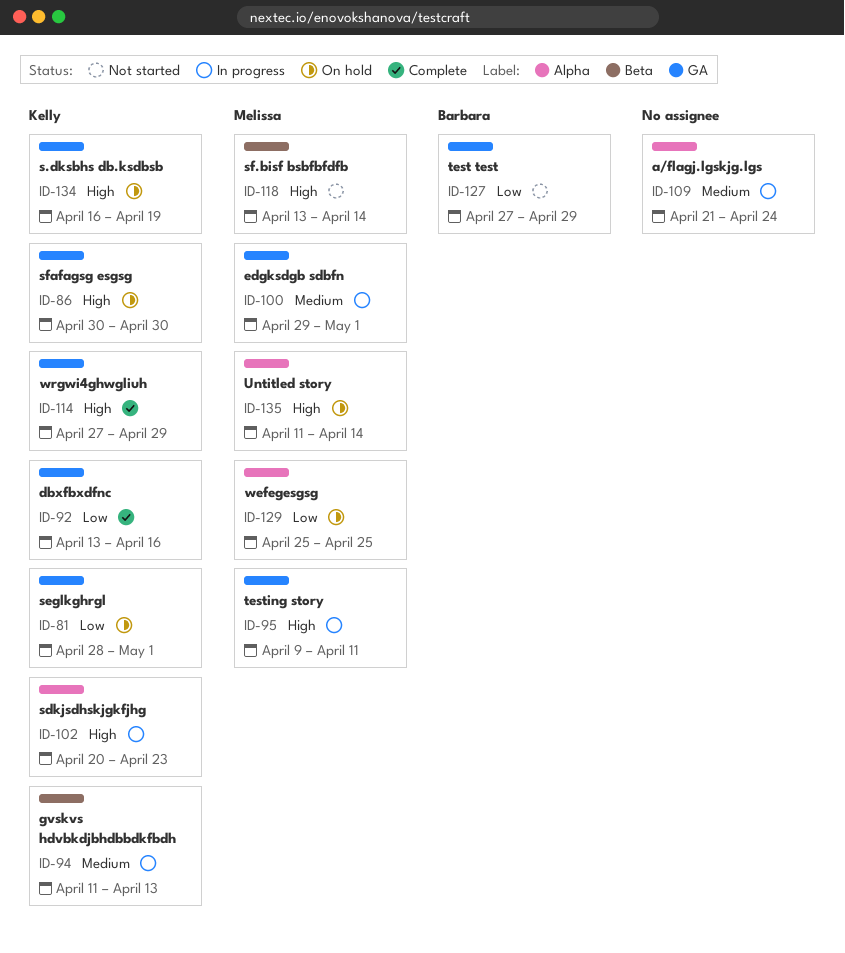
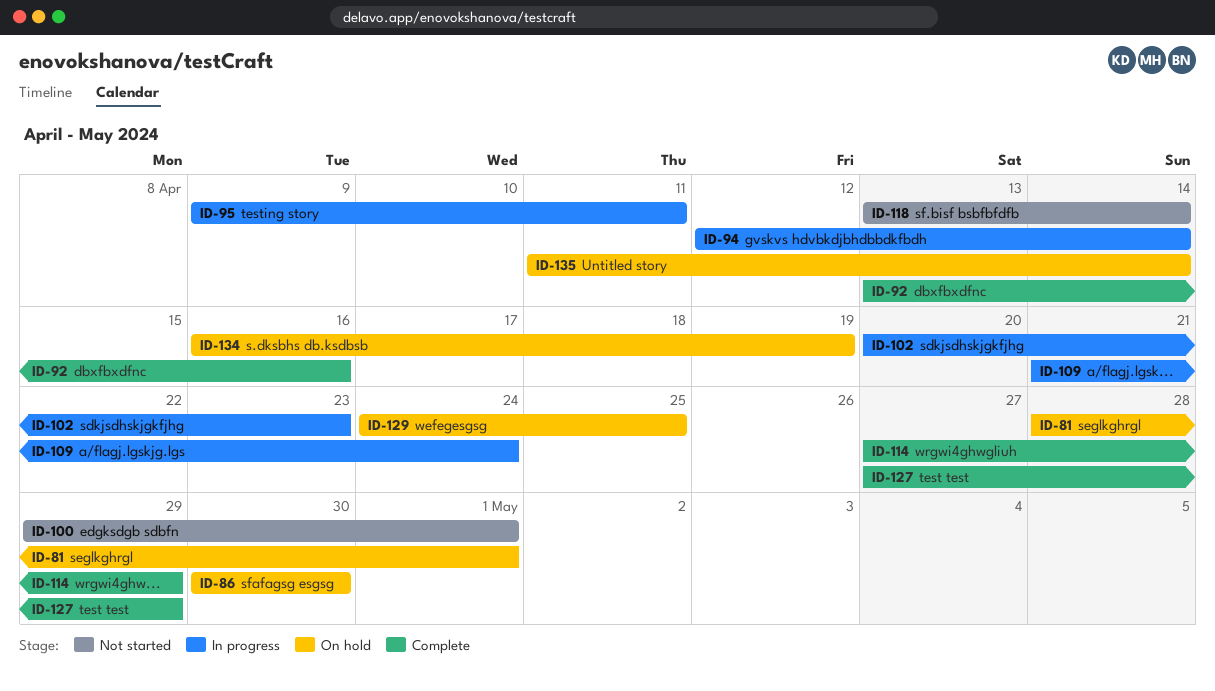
ID-94, start: Apr 11 -> Apr 12
ID-94, due: Apr 13 -> Apr 14
ID-100, status: In progress -> Not started
ID-127, status: Not started -> Complete
ID-129, start: Apr 25 -> Apr 24

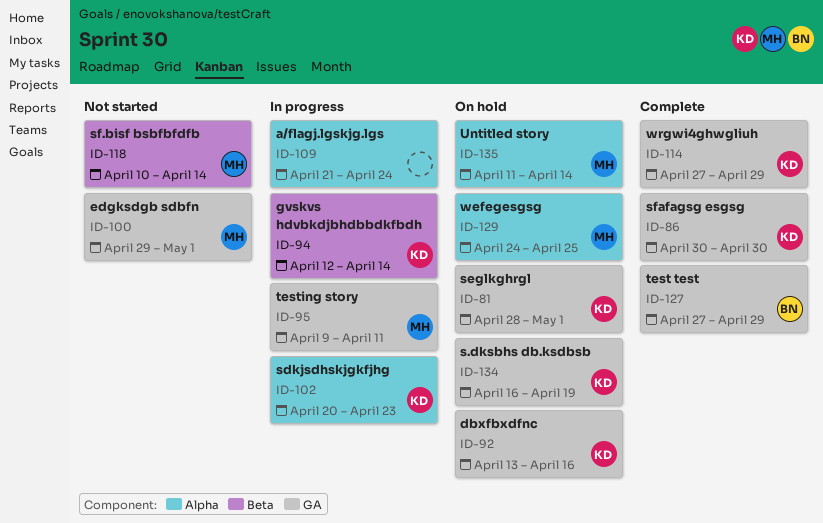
ID-86, status: On hold -> Complete
ID-92, status: Complete -> On hold
ID-118, start: Apr 13 -> Apr 10

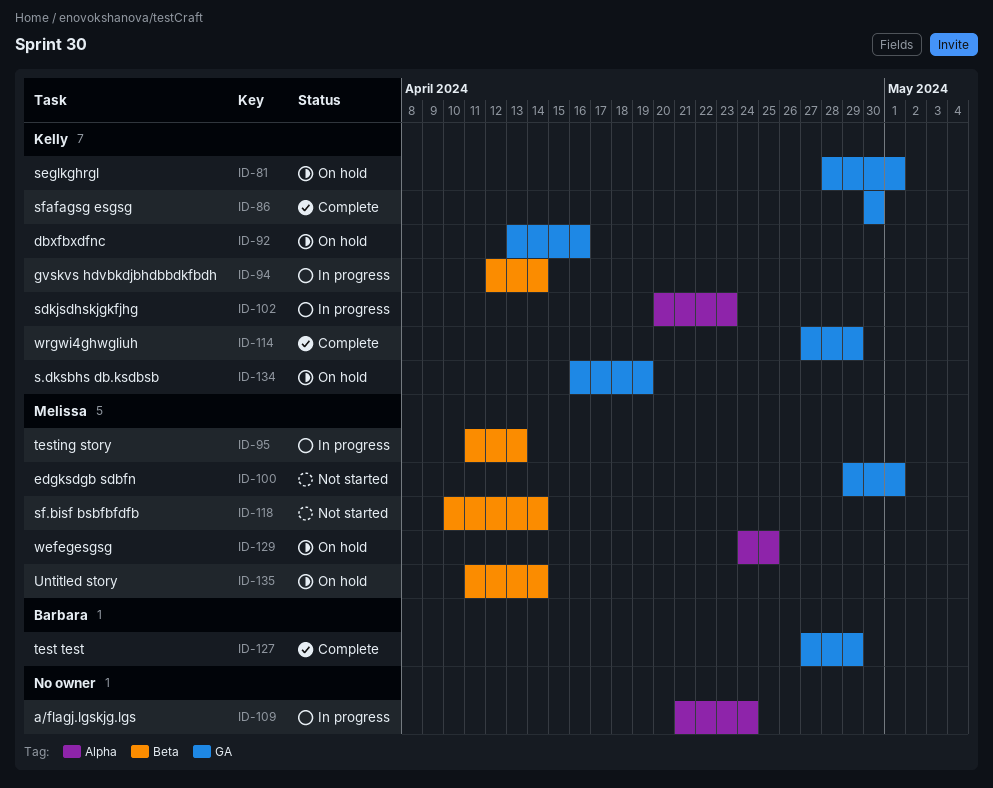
ID-95, label: GA -> Beta
ID-95, start: Apr 9 -> Apr 11
ID-95, due: Apr 11 -> Apr 13
ID-135, label: Alpha -> Beta

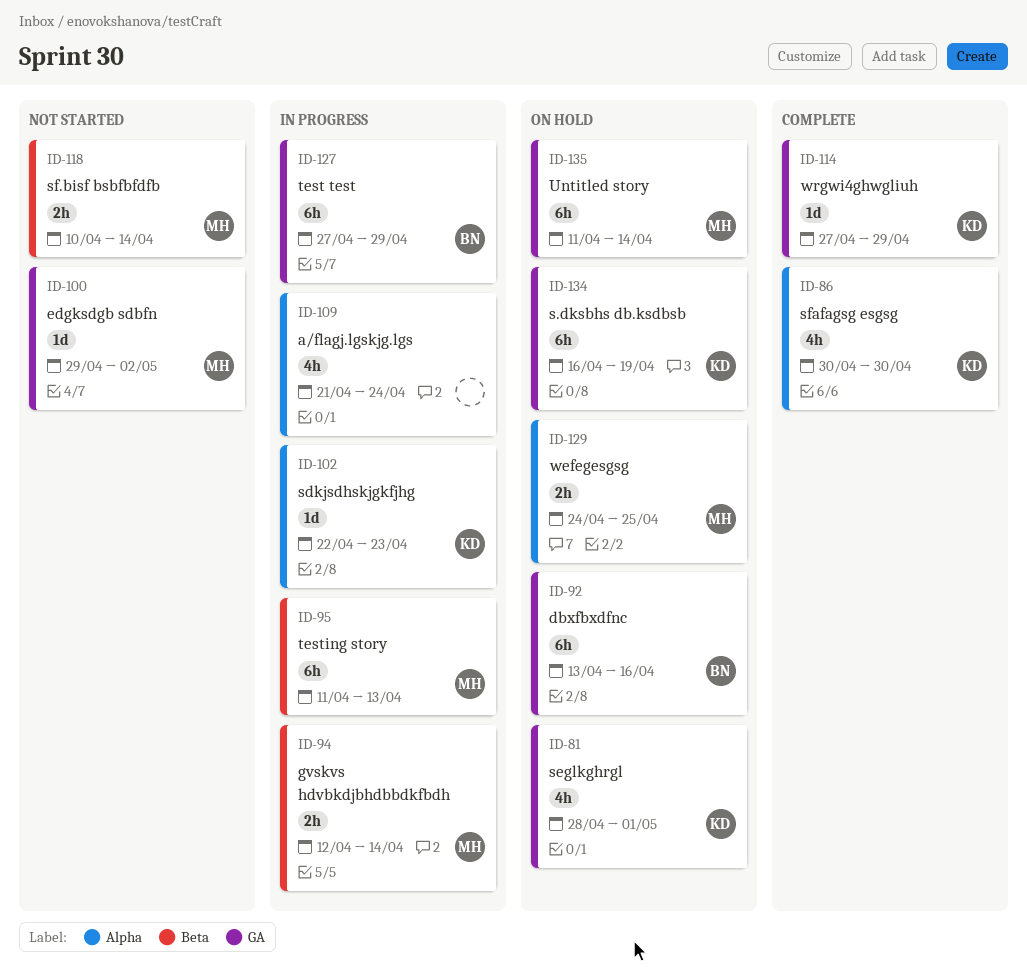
ID-86, label: GA -> Alpha
ID-92, owner: Kelly -> Barbara
ID-94, owner: Kelly -> Melissa
ID-100, due: May 1 -> May 2
ID-102, start: Apr 20 -> Apr 22
ID-127, status: Complete -> In progress
ID-135, label: Beta -> GA

